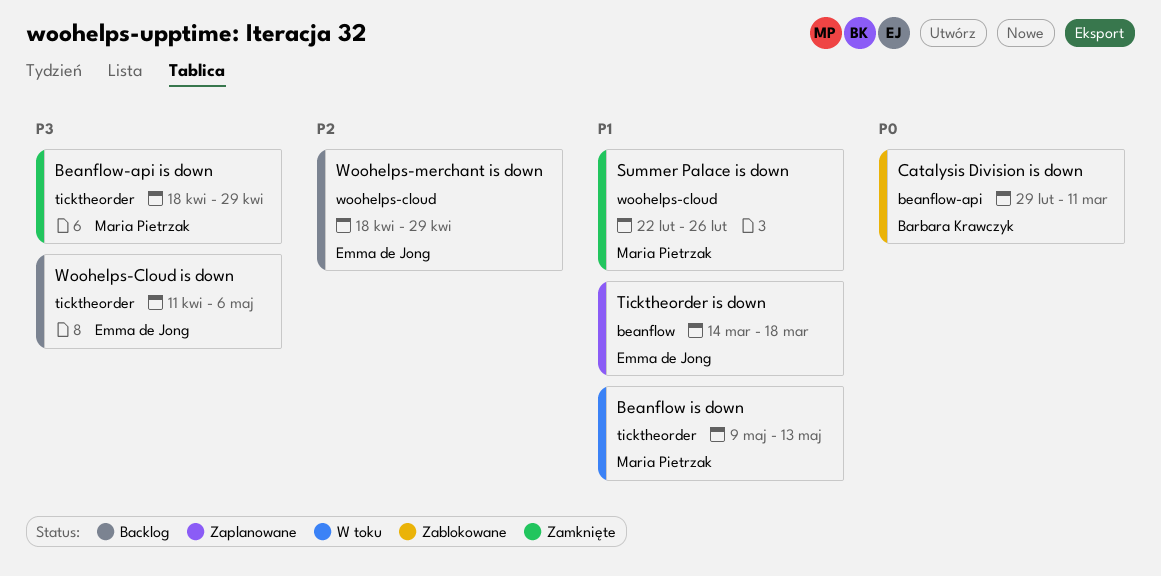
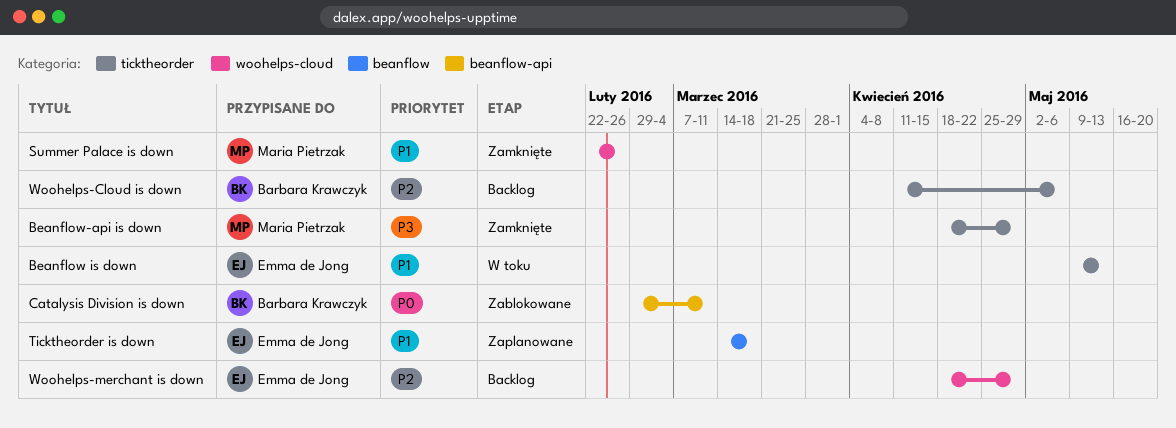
Beanflow is down, owner: Maria Pietrzak -> Emma de Jong
Woohelps-Cloud is down, owner: Emma de Jong -> Barbara Krawczyk
Woohelps-Cloud is down, priority: P3 -> P2

